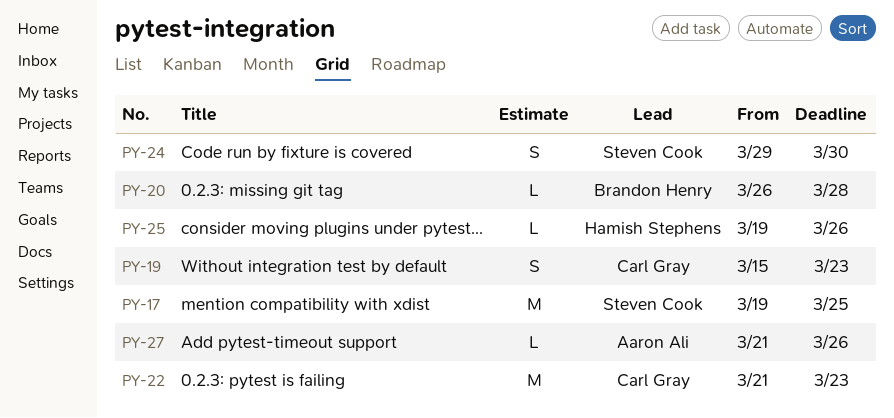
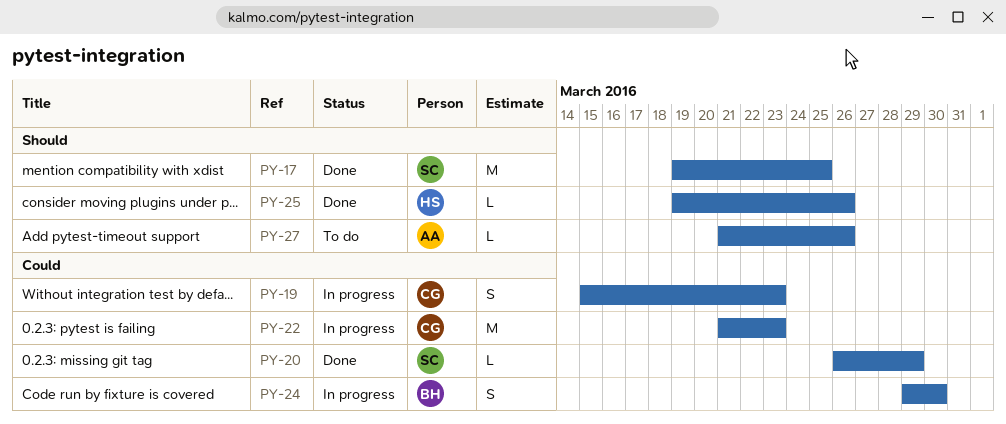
PY-20, owner: Brandon Henry -> Steven Cook
PY-20, due: Mar 28 -> Mar 29
PY-24, owner: Steven Cook -> Brandon Henry

